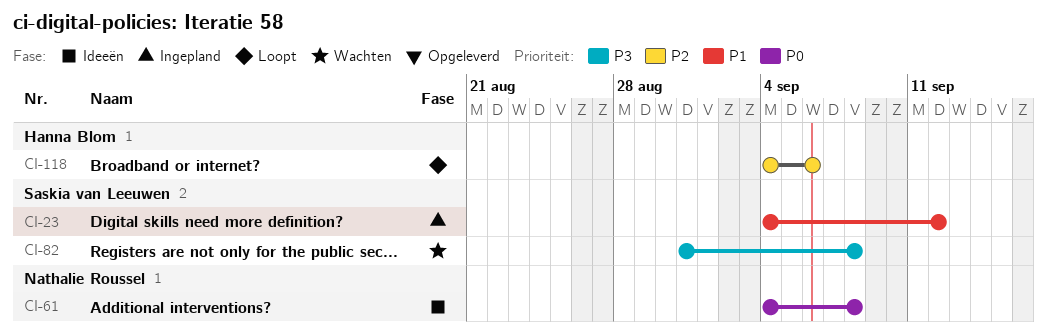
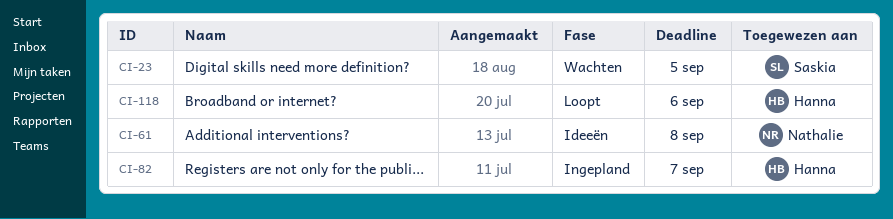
CI-23, status: Ingepland -> Wachten
CI-23, due: Sep 12 -> Sep 5
CI-82, status: Wachten -> Ingepland
CI-82, owner: Saskia van Leeuwen -> Hanna Blom
CI-82, due: Sep 8 -> Sep 7

